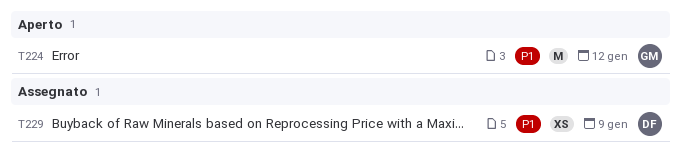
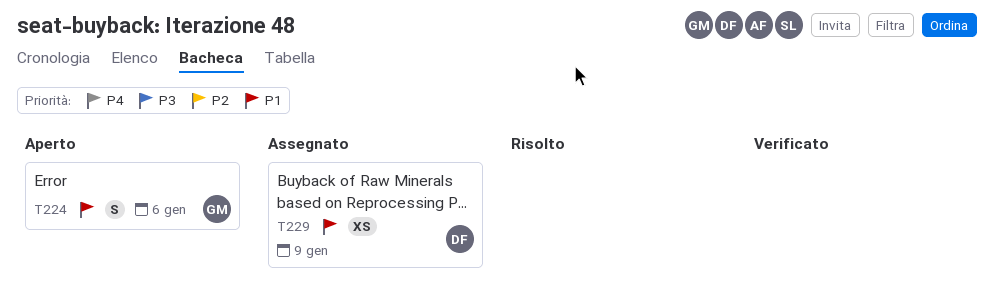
T224, estimate: M -> S
T224, due: Jan 12 -> Jan 6

